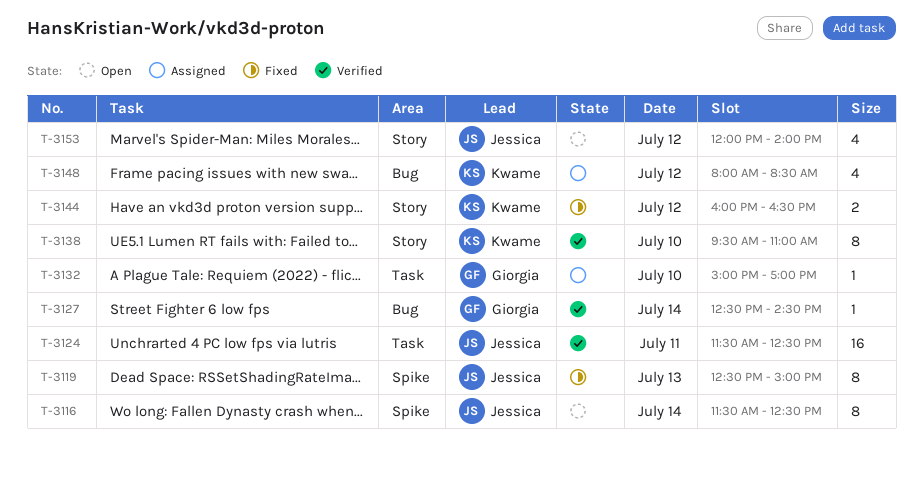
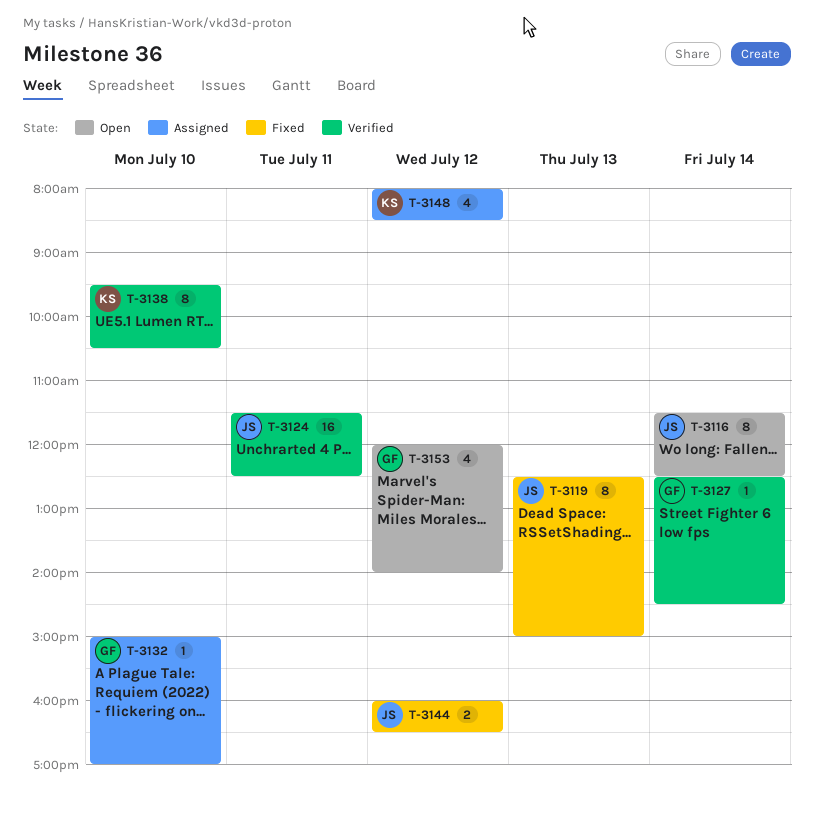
T-3138, ends: 11:00 -> 10:30
T-3144, owner: Kwame -> Jessica
T-3153, owner: Jessica -> Giorgia

